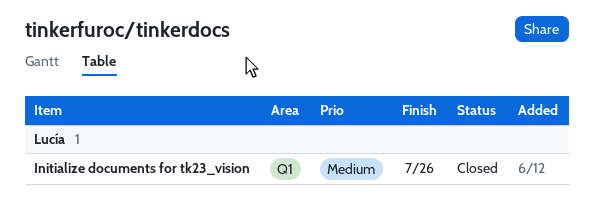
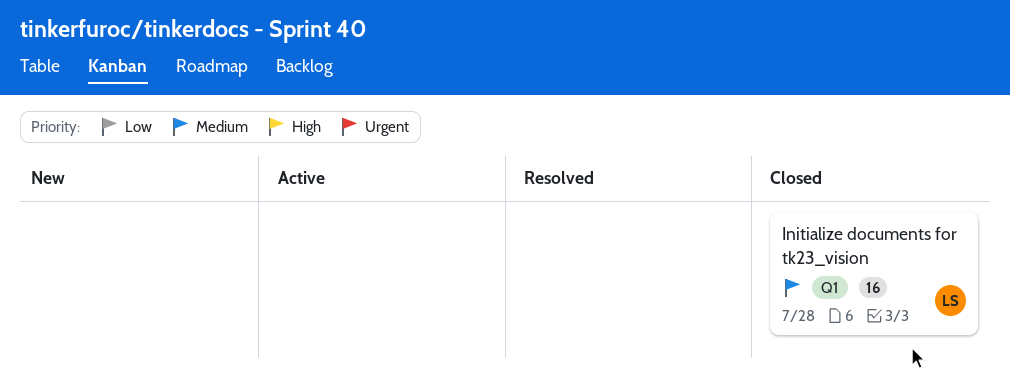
Initialize documents for tk23_vision, due: Jul 26 -> Jul 28

